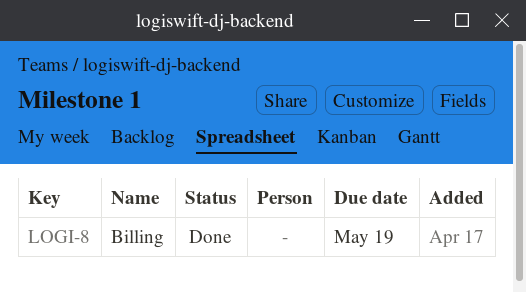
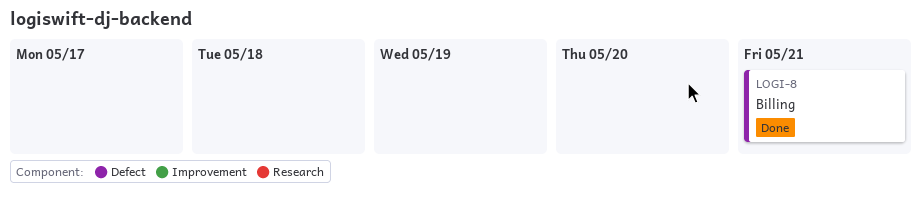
LOGI-8, due: May 19 -> May 21

